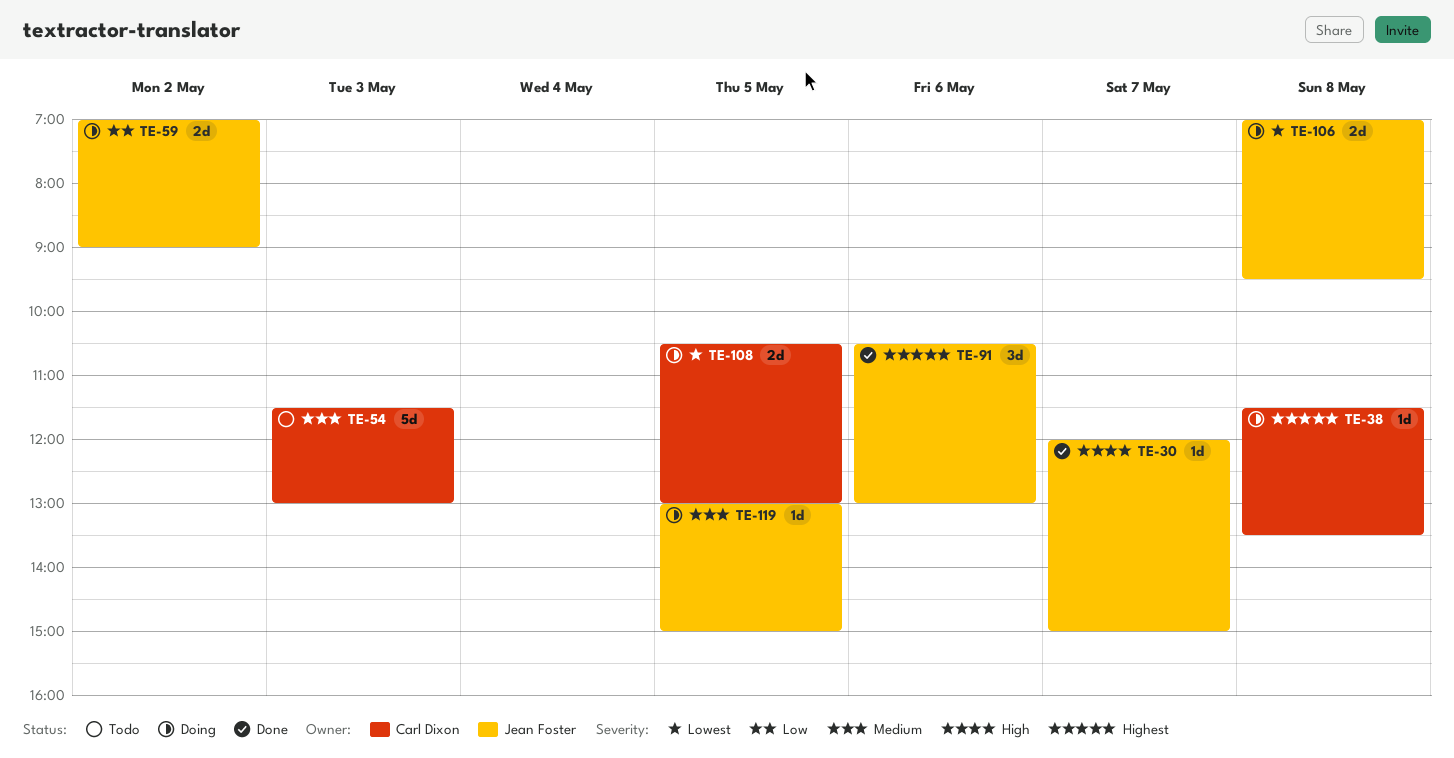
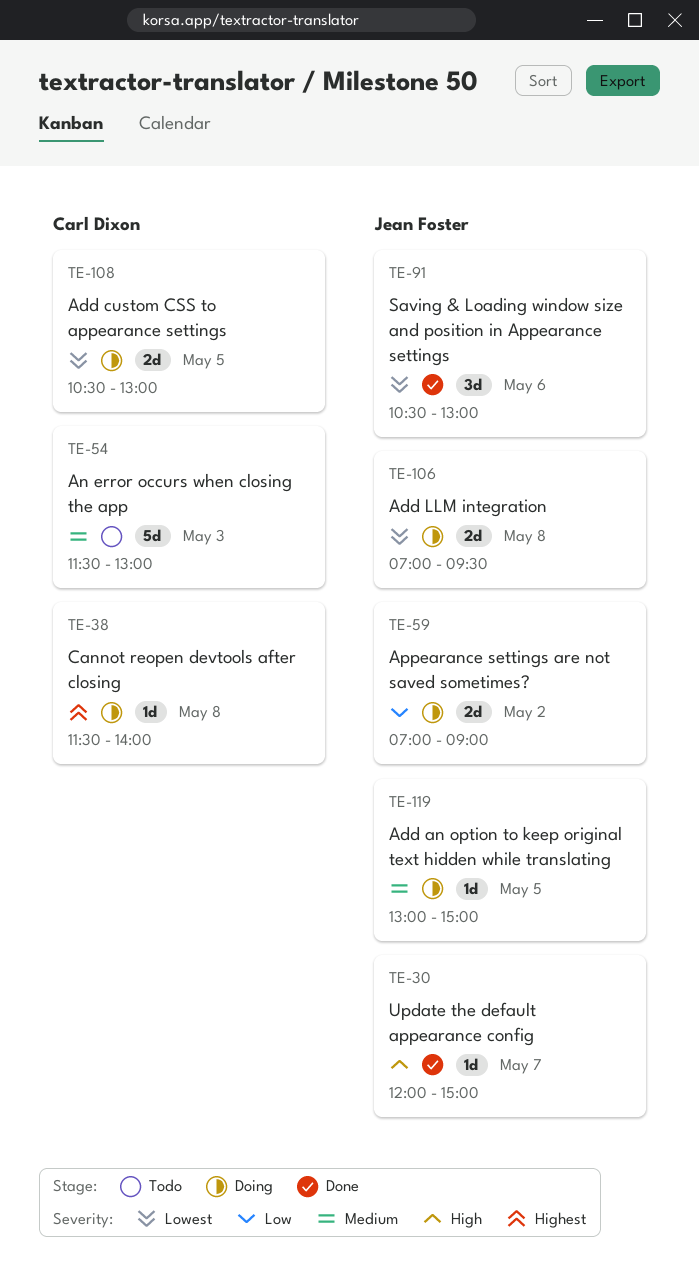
TE-38, ends: 13:30 -> 14:00
TE-91, priority: Highest -> Lowest

